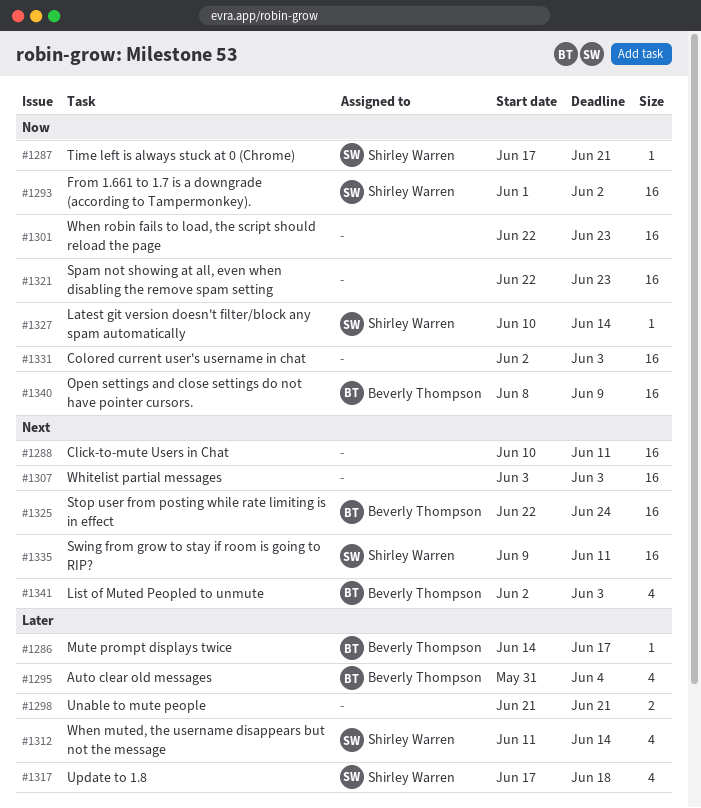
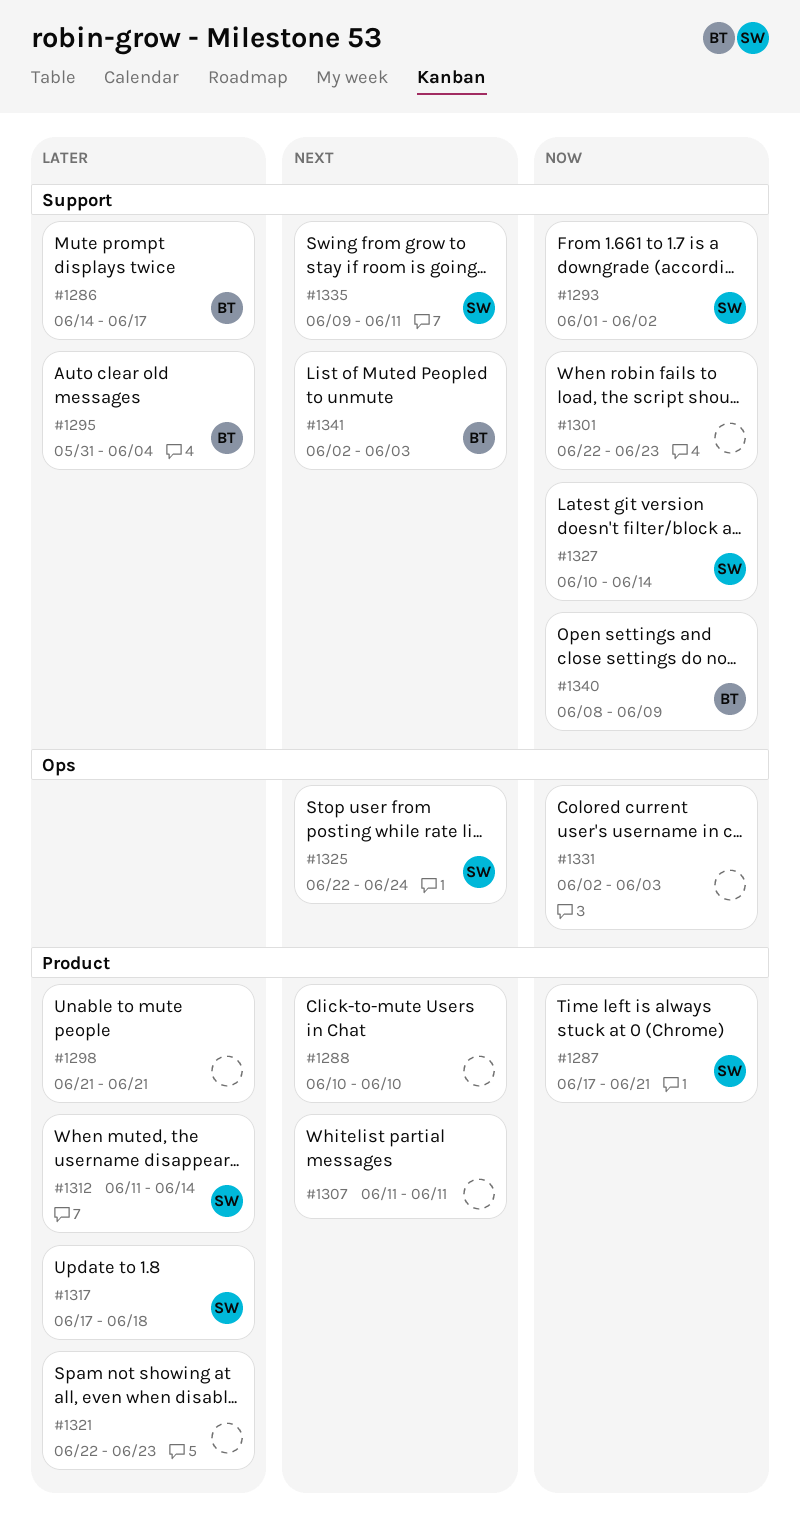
#1288, due: Jun 11 -> Jun 10
#1307, start: Jun 3 -> Jun 11
#1307, due: Jun 3 -> Jun 11
#1321, priority: Now -> Later
#1325, owner: Beverly Thompson -> Shirley Warren

